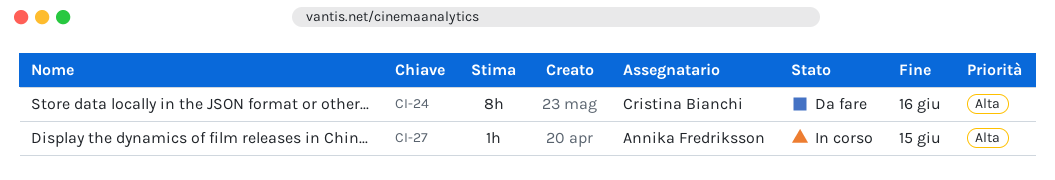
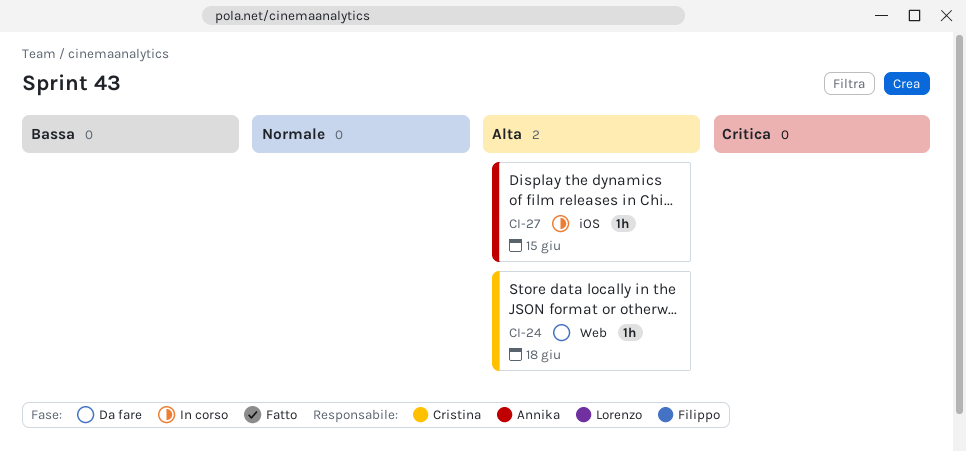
CI-24, estimate: 8h -> 1h
CI-24, due: Jun 16 -> Jun 18

